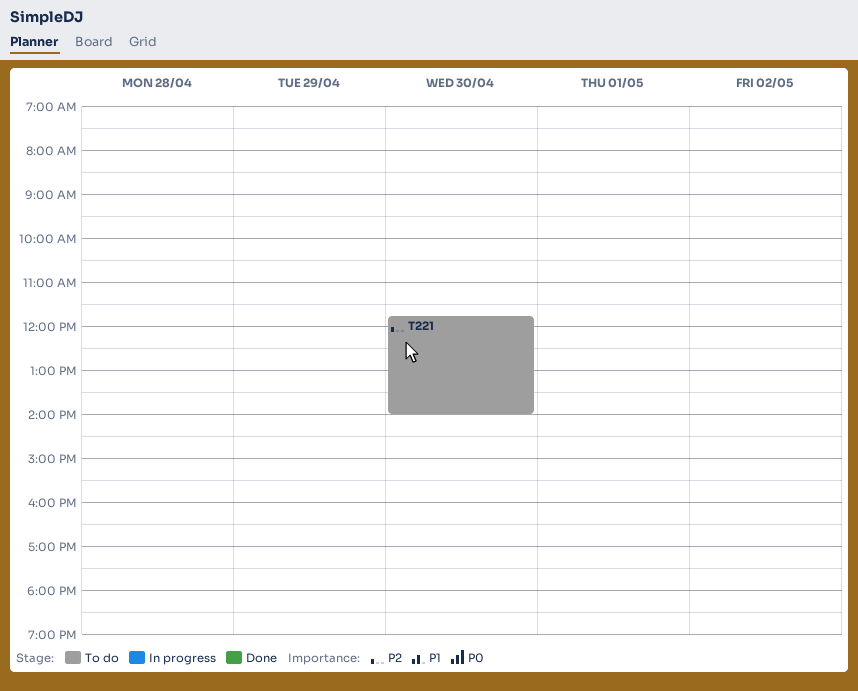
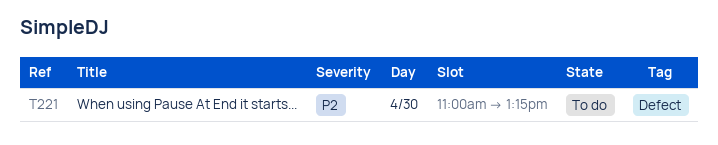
T221, begins: 11:45 -> 11:00
T221, ends: 14:00 -> 13:15

